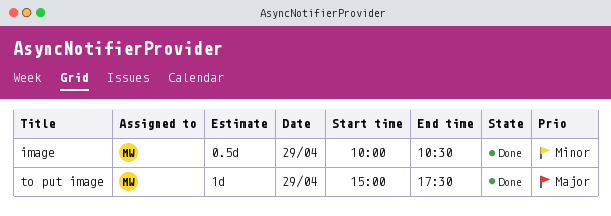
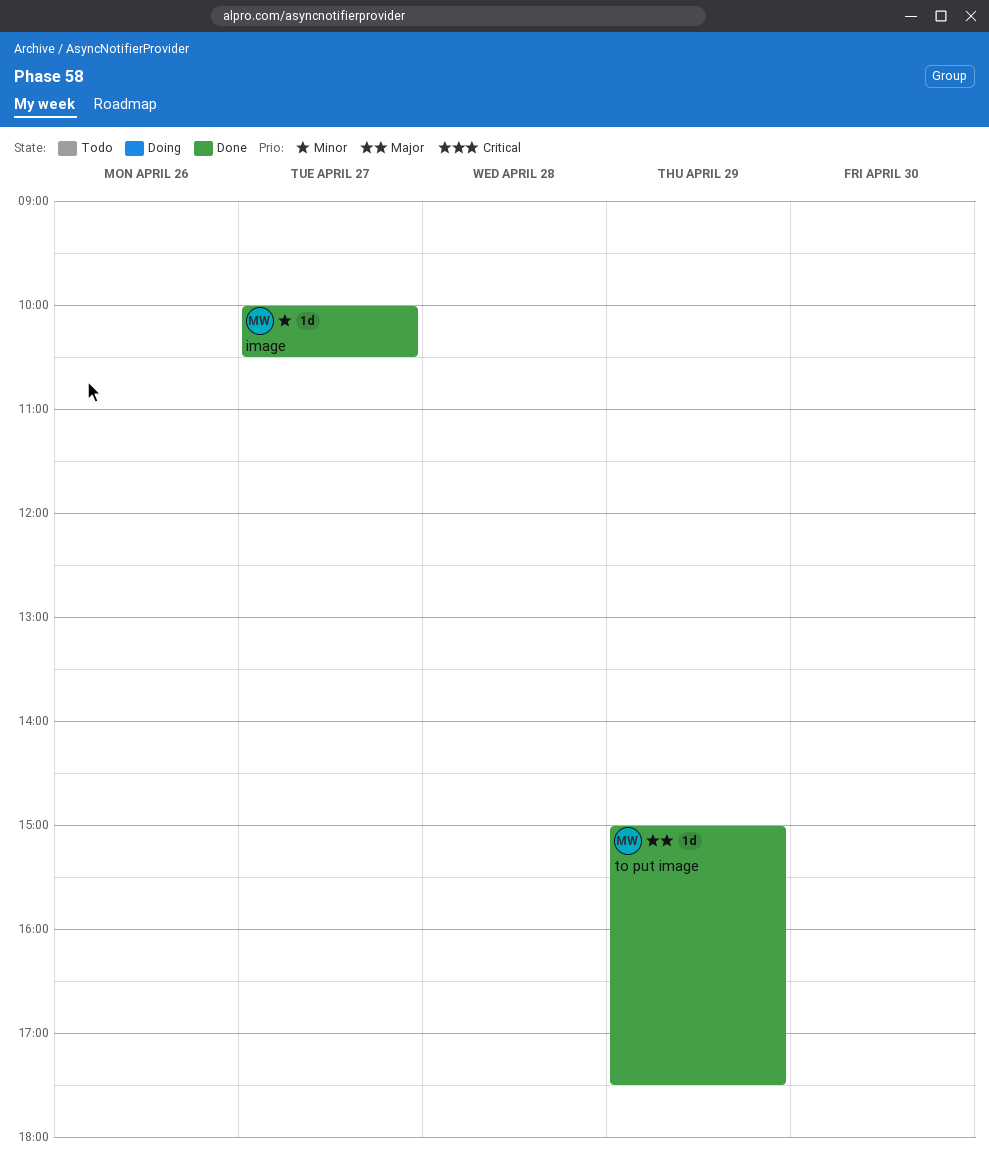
image, estimate: 0.5d -> 1d
image, day: Apr 29 -> Apr 27

